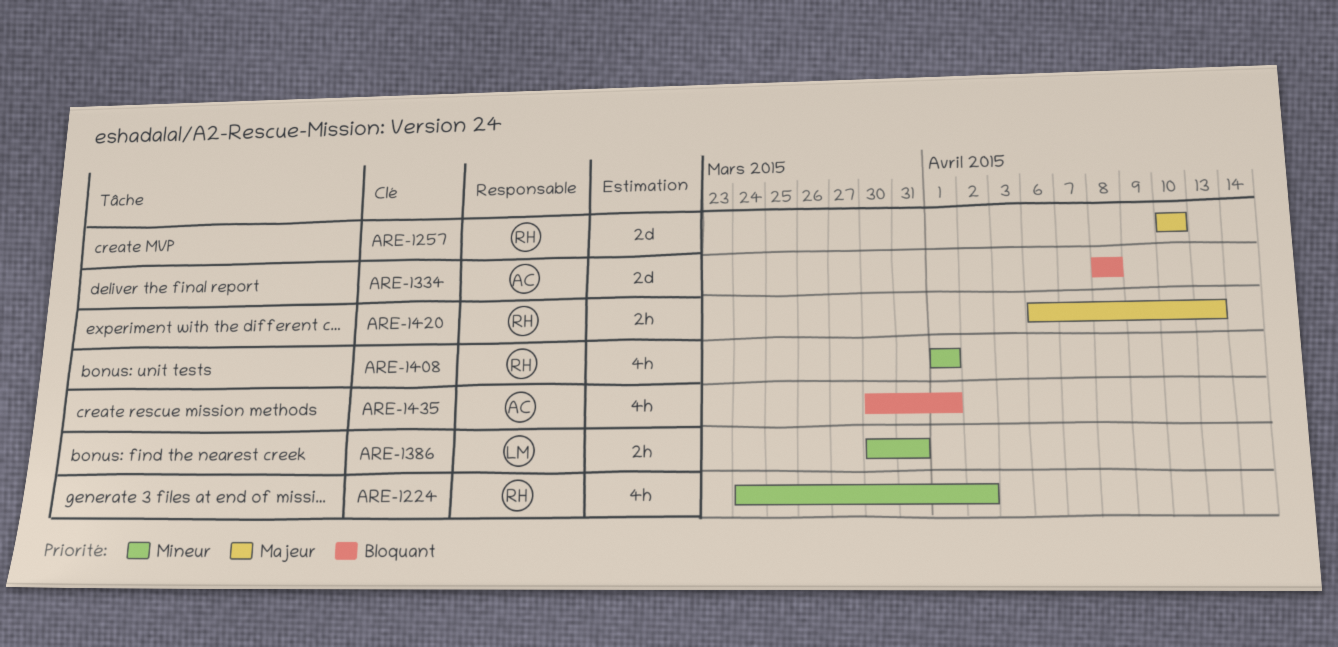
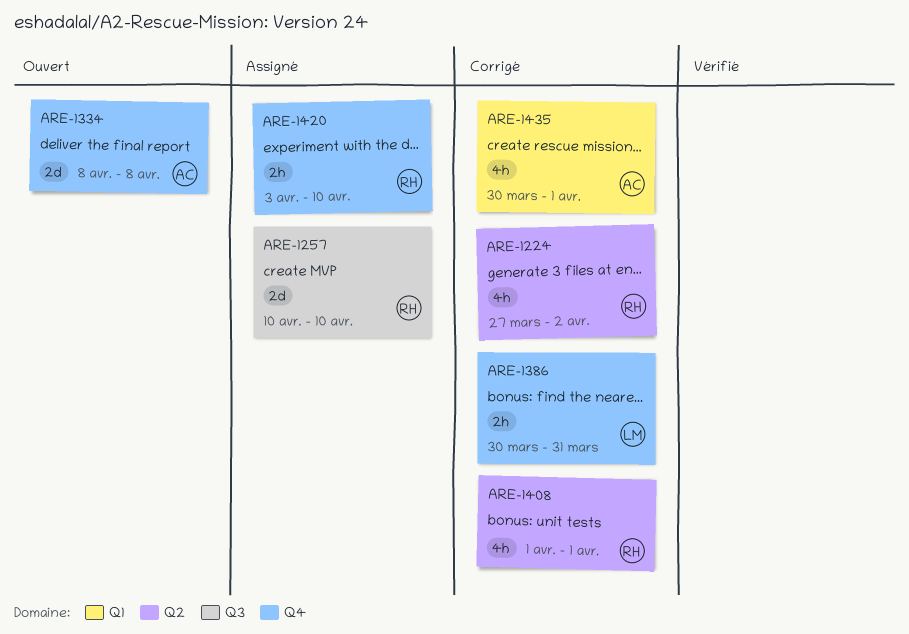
ARE-1224, start: Mar 24 -> Mar 27
ARE-1420, start: Apr 6 -> Apr 3
ARE-1420, due: Apr 13 -> Apr 10

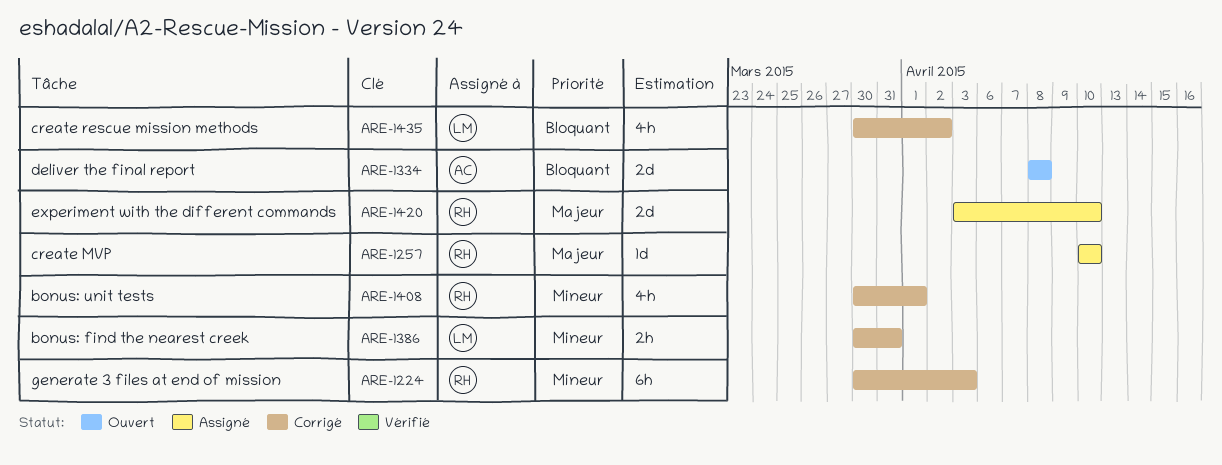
ARE-1224, estimate: 4h -> 6h
ARE-1224, start: Mar 27 -> Mar 30
ARE-1224, due: Apr 2 -> Apr 3
ARE-1257, estimate: 2d -> 1d
ARE-1408, start: Apr 1 -> Mar 30
ARE-1420, estimate: 2h -> 2d
ARE-1435, owner: AC -> LM
ARE-1435, due: Apr 1 -> Apr 2

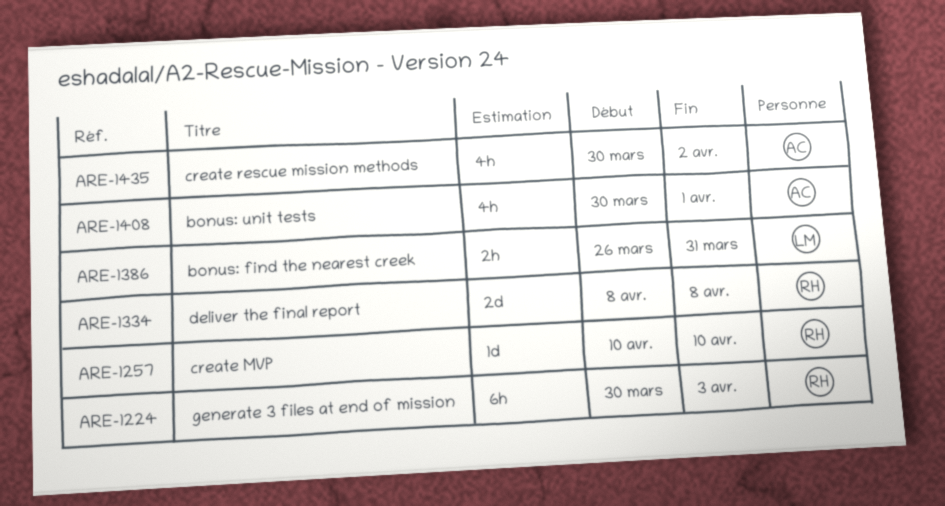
ARE-1334, owner: AC -> RH
ARE-1386, start: Mar 30 -> Mar 26
ARE-1408, owner: RH -> AC
ARE-1420: present -> none
ARE-1435, owner: LM -> AC

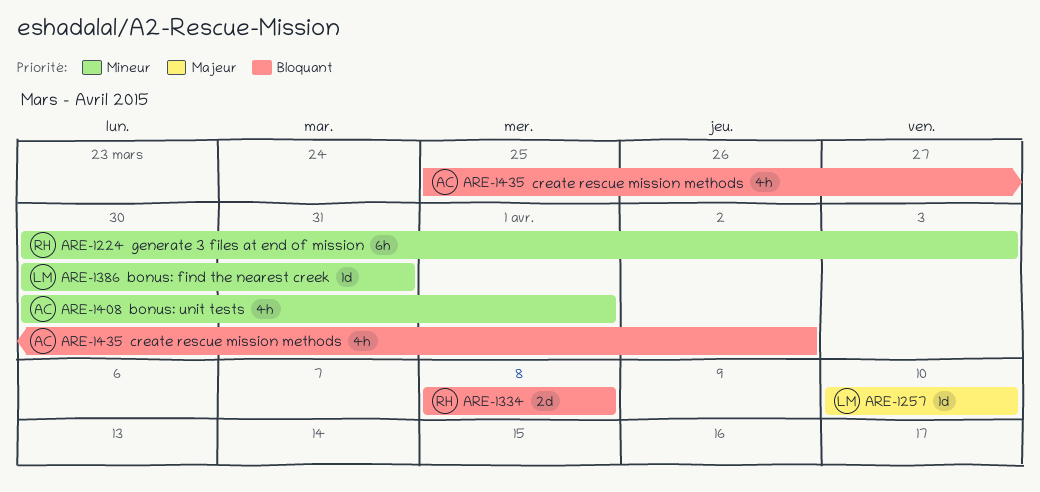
ARE-1257, owner: RH -> LM
ARE-1386, estimate: 2h -> 1d
ARE-1386, start: Mar 26 -> Mar 30
ARE-1435, start: Mar 30 -> Mar 25

